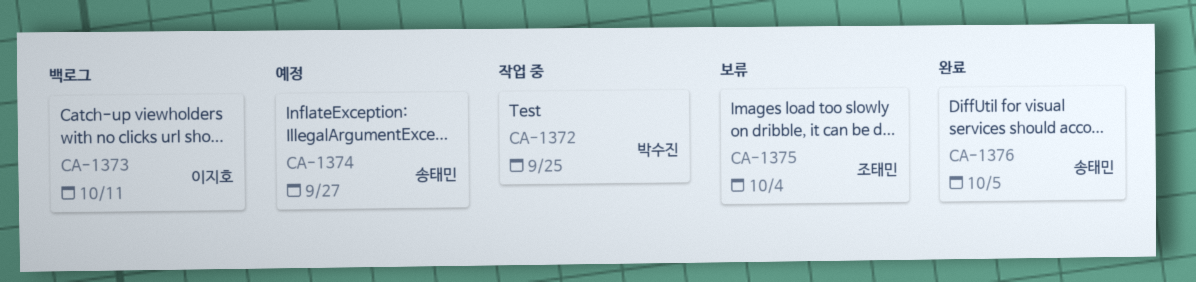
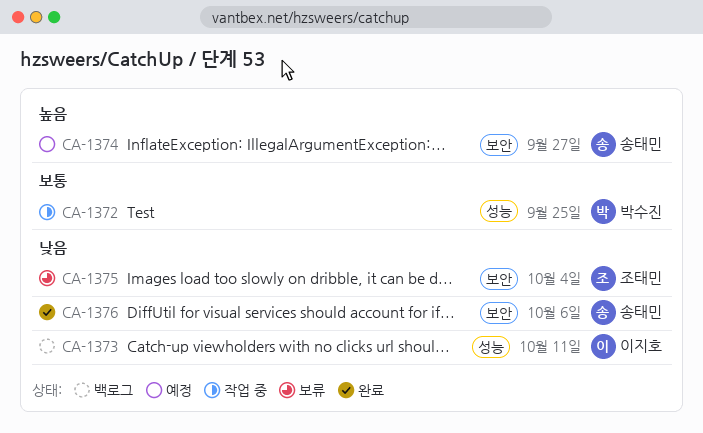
CA-1376, due: Oct 5 -> Oct 6

